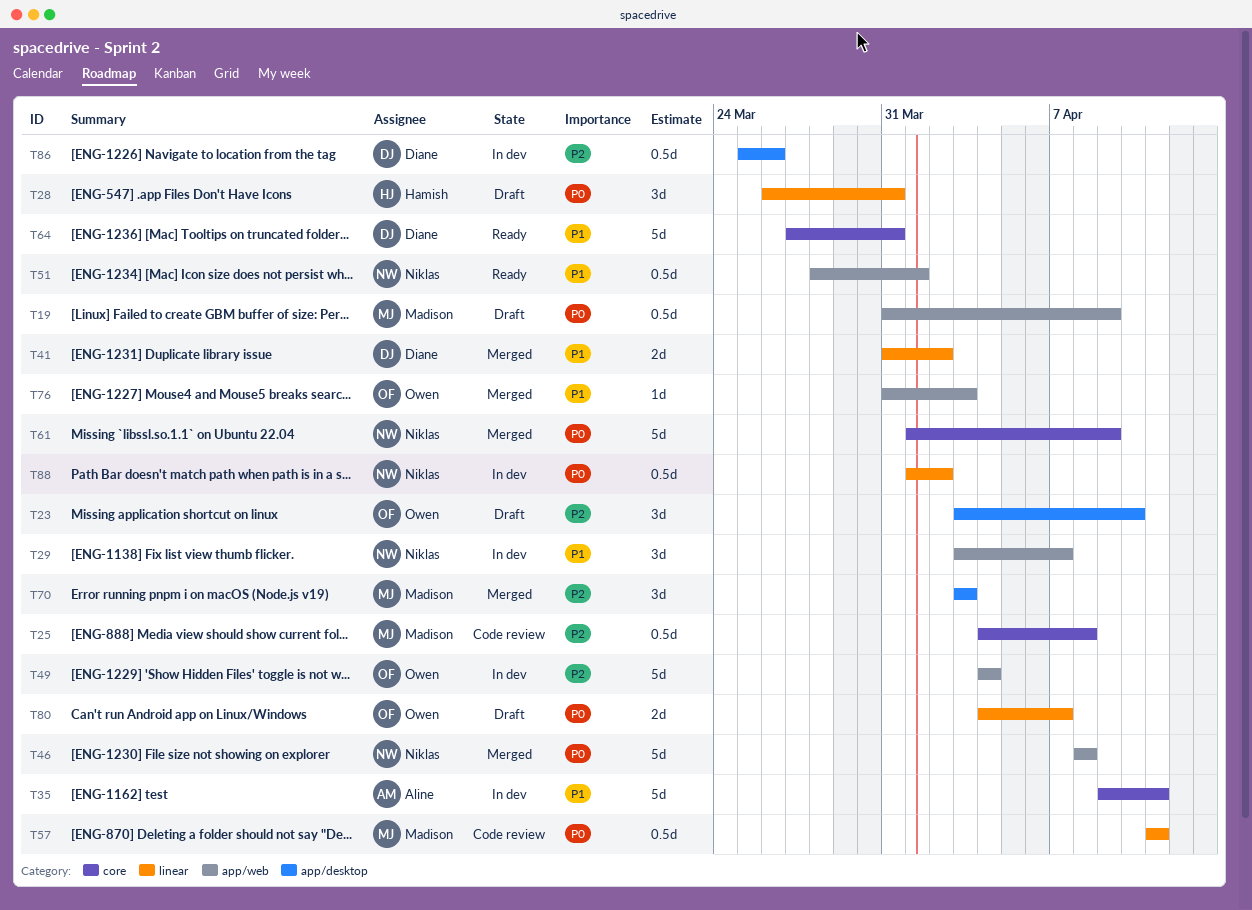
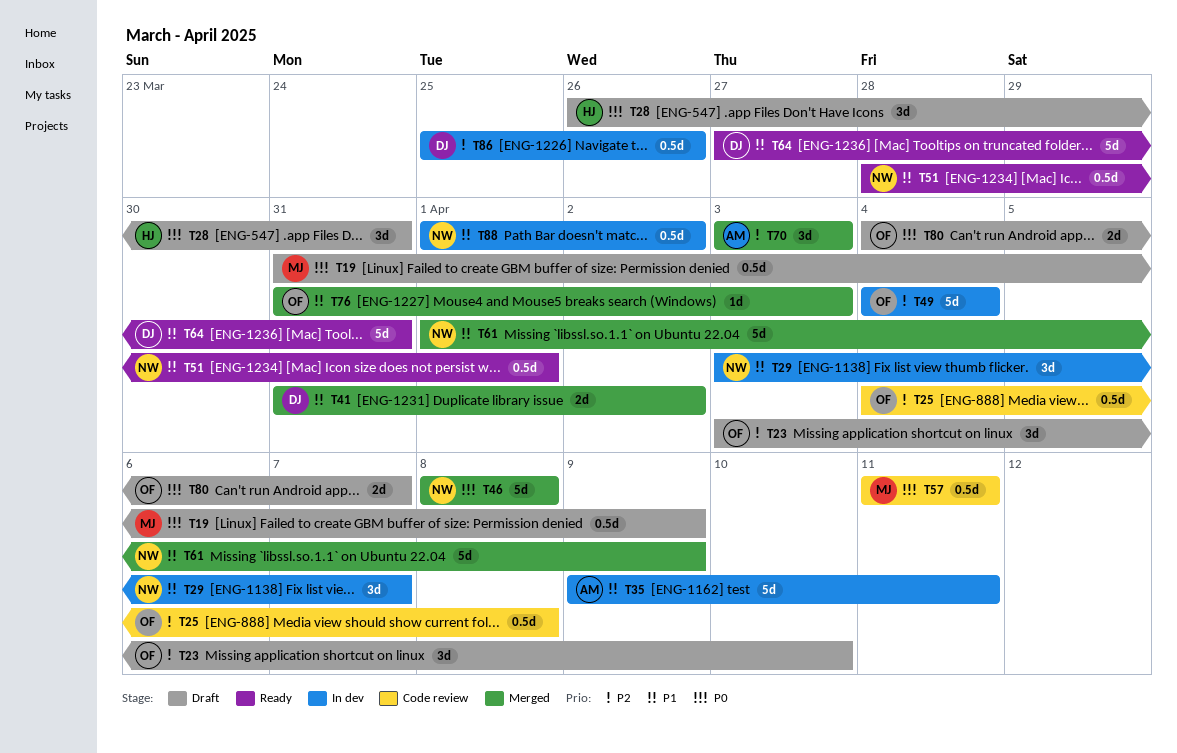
T25, owner: Madison -> Owen
T61, priority: P0 -> P1
T70, owner: Madison -> Aline
T88, priority: P0 -> P1

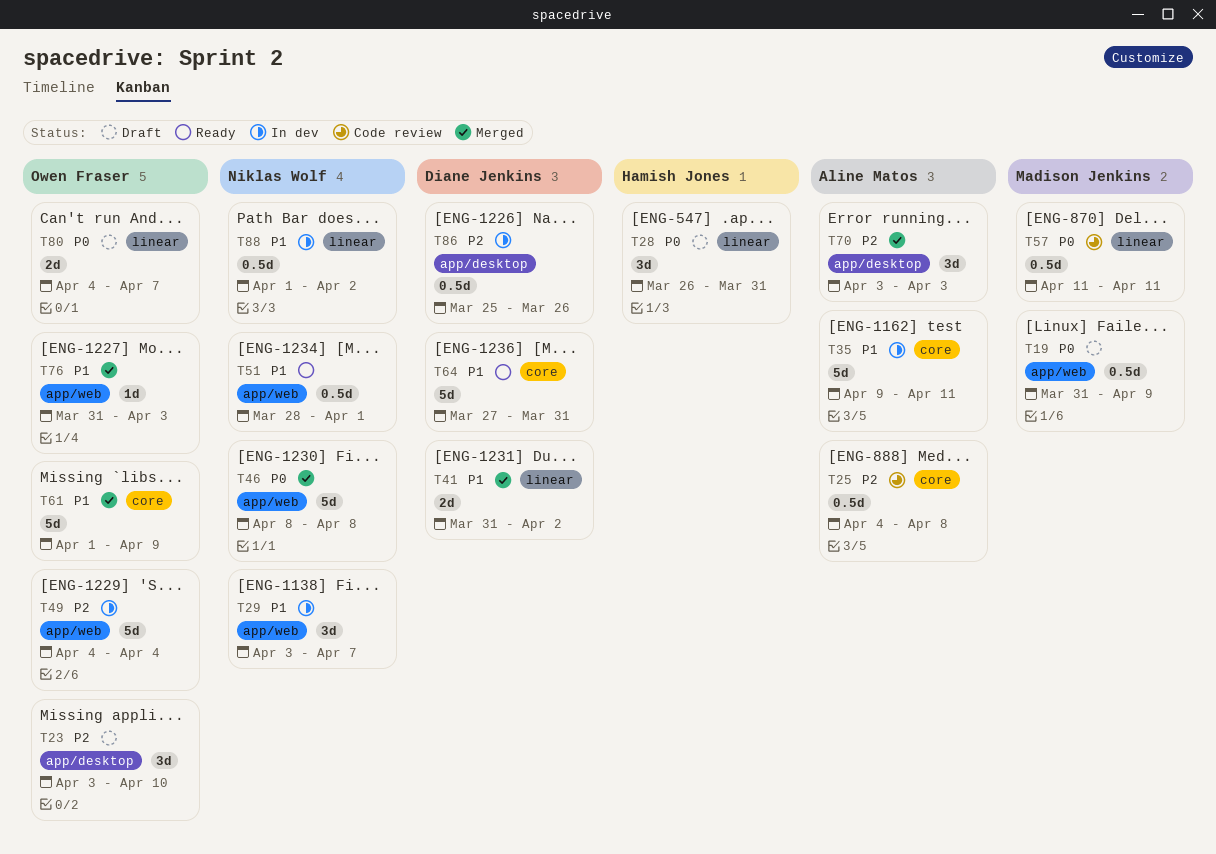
T25, owner: Owen Fraser -> Aline Matos
T61, owner: Niklas Wolf -> Owen Fraser

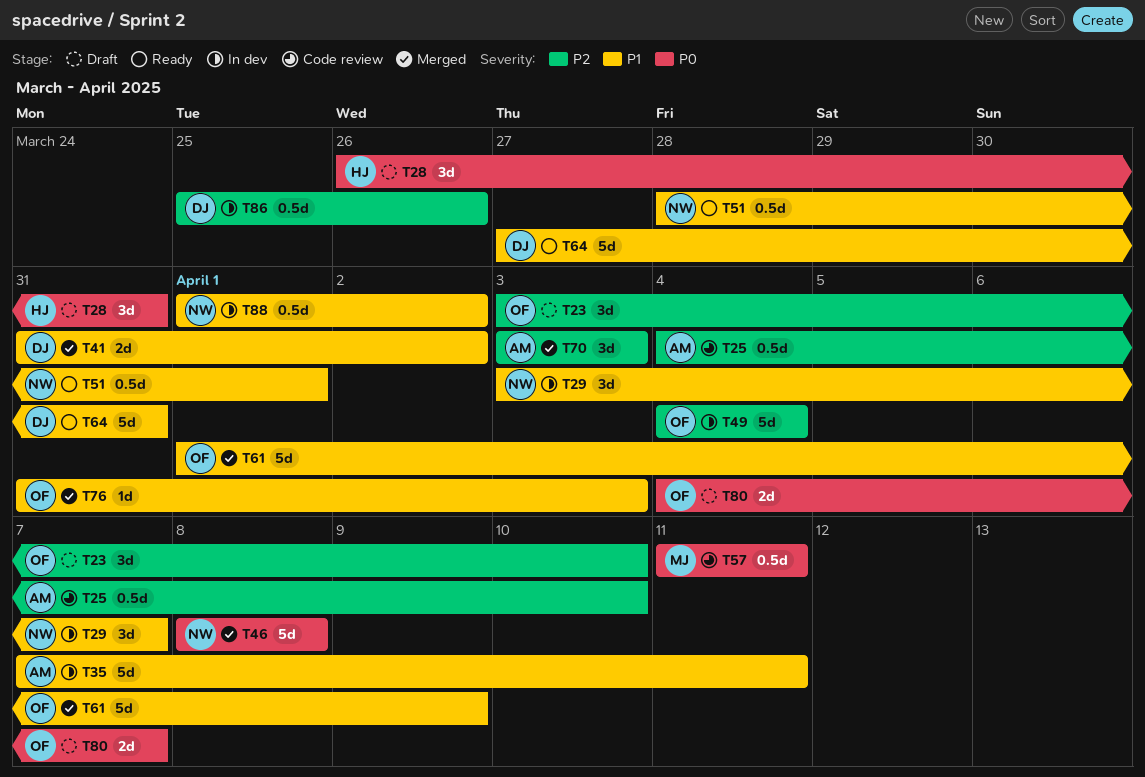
T19: present -> none
T25, due: Apr 8 -> Apr 10
T35, start: Apr 9 -> Apr 7

